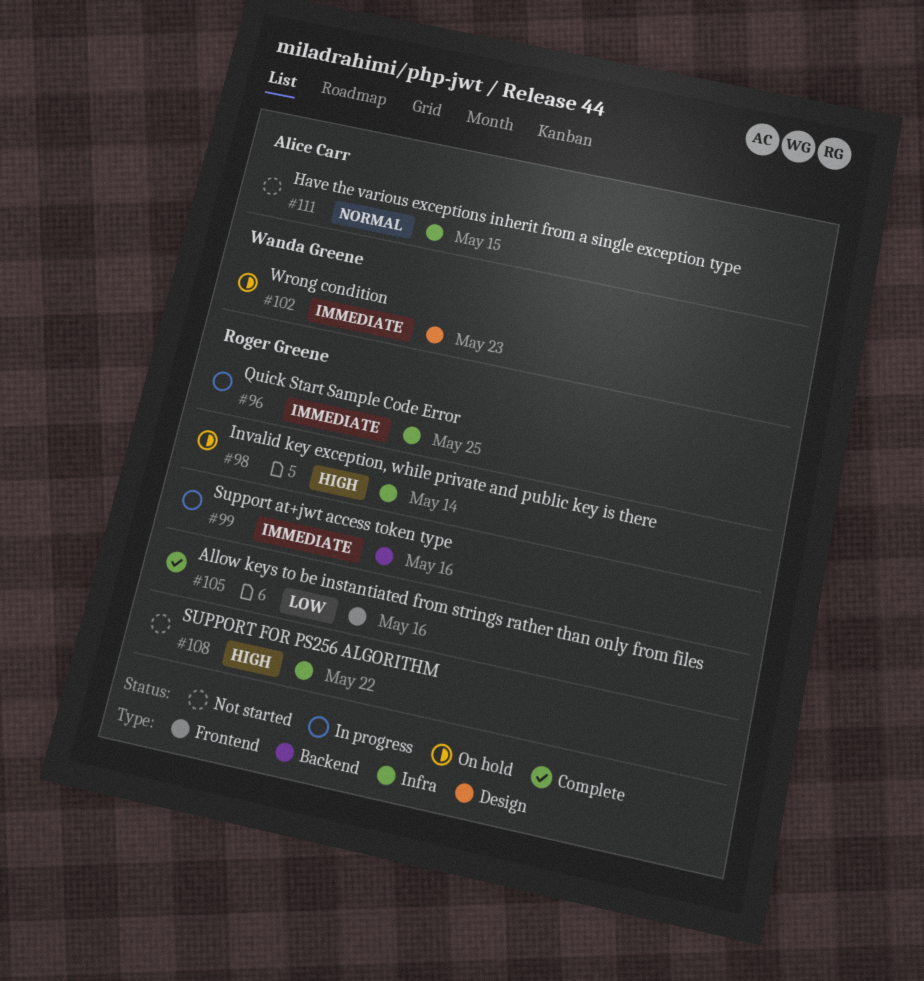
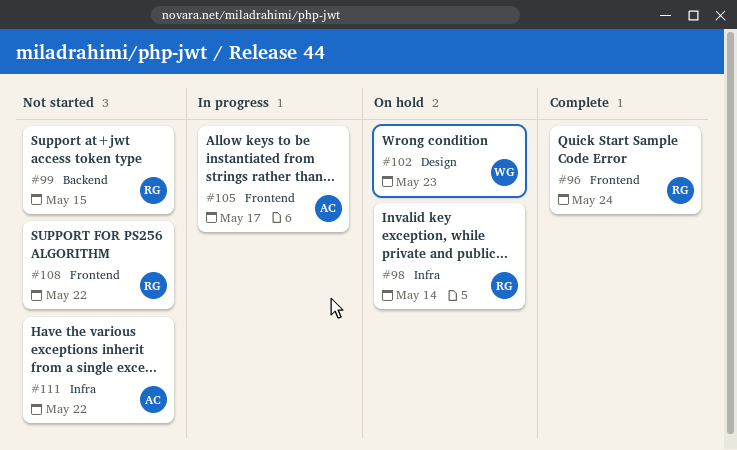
#96, status: In progress -> Complete
#96, label: Infra -> Frontend
#96, due: May 25 -> May 24
#99, status: In progress -> Not started
#99, due: May 16 -> May 15
#105, status: Complete -> In progress
#105, owner: Roger Greene -> Alice Carr
#105, due: May 16 -> May 17
#108, label: Infra -> Frontend
#111, due: May 15 -> May 22

